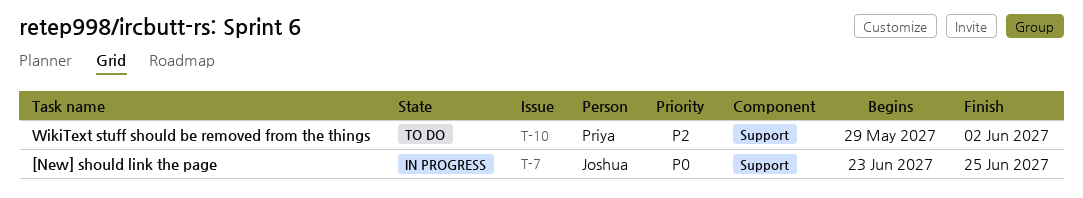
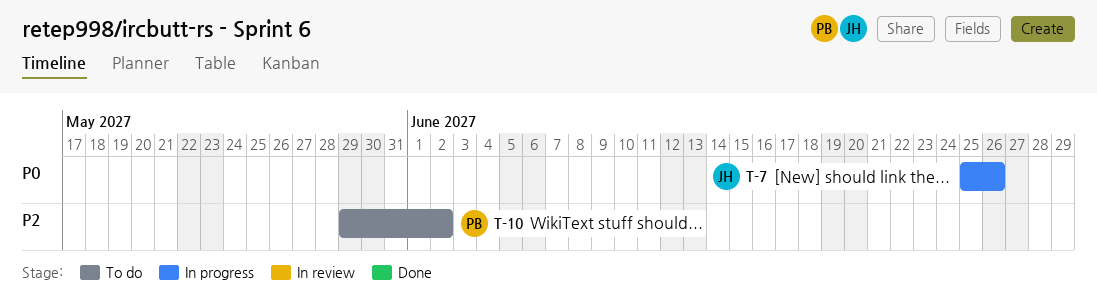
T-7, start: Jun 23 -> Jun 25
T-7, due: Jun 25 -> Jun 26

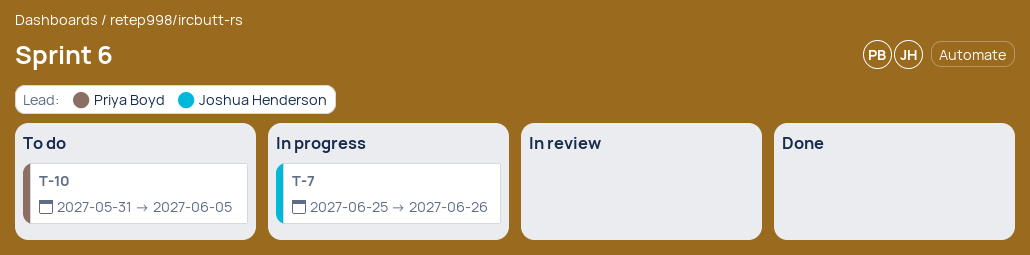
T-10, start: May 29 -> May 31
T-10, due: Jun 2 -> Jun 5

